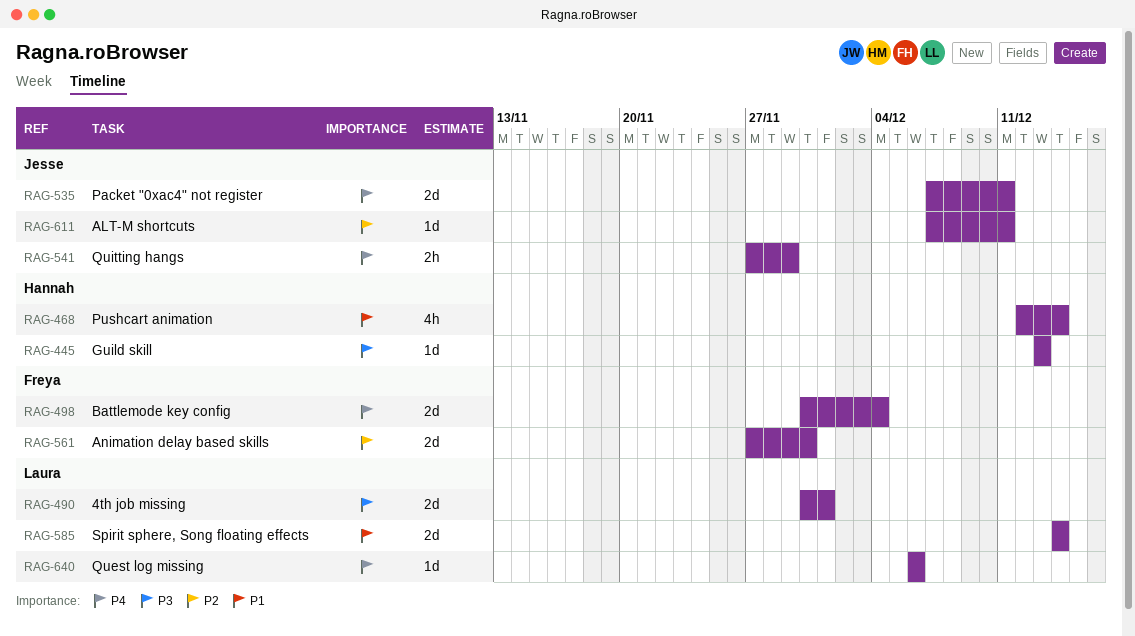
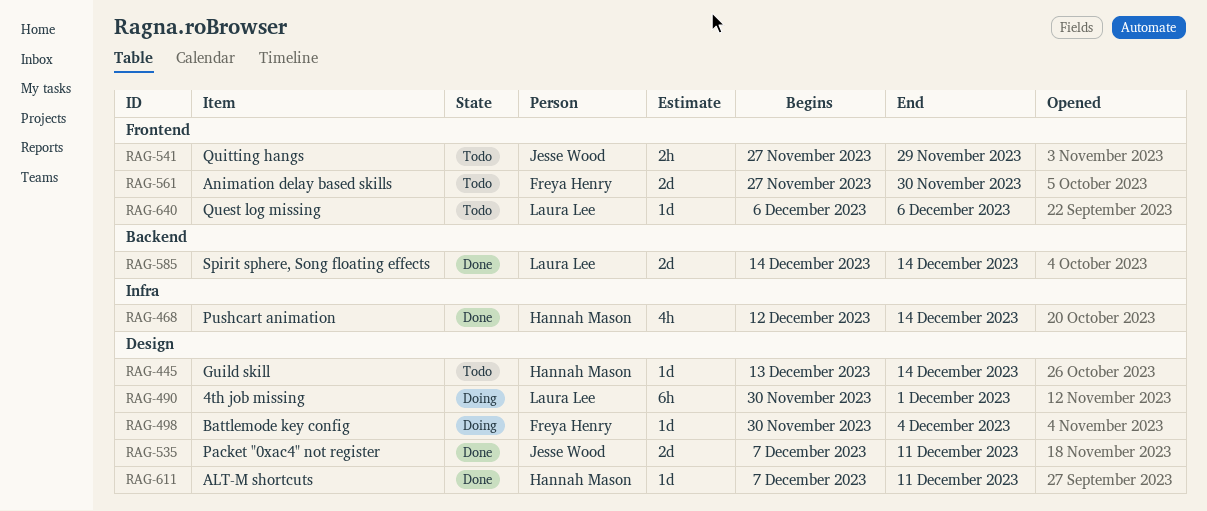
RAG-445, due: Dec 13 -> Dec 14
RAG-490, estimate: 2d -> 6h
RAG-498, estimate: 2d -> 1d
RAG-611, owner: Jesse Wood -> Hannah Mason

